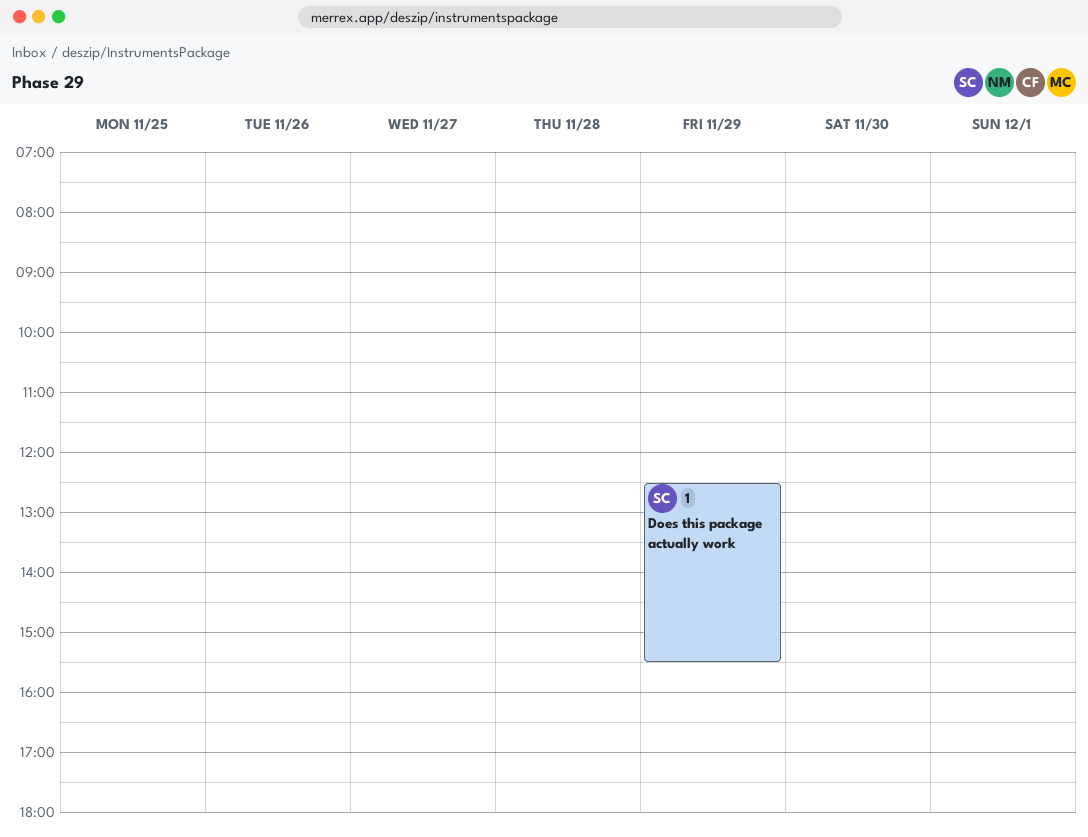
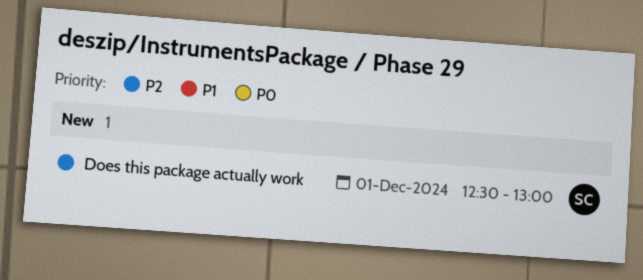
Does this package actually work, day: Nov 29 -> Dec 1
Does this package actually work, ends: 15:30 -> 13:00

